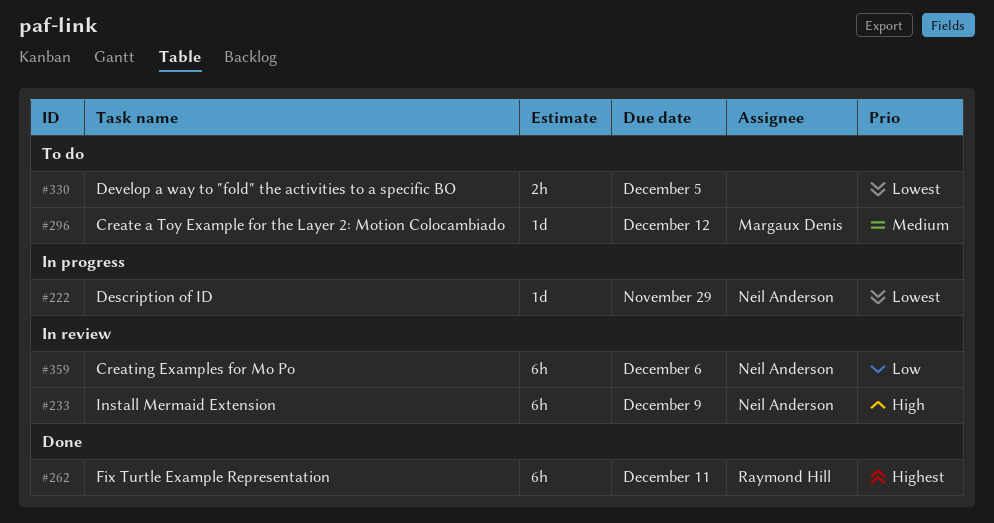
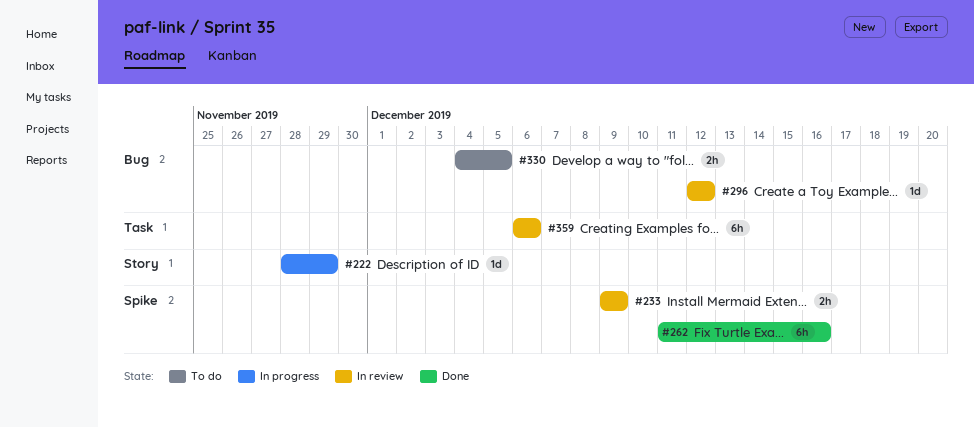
#233, estimate: 6h -> 2h
#262, due: Dec 11 -> Dec 16
#296, status: To do -> In review

